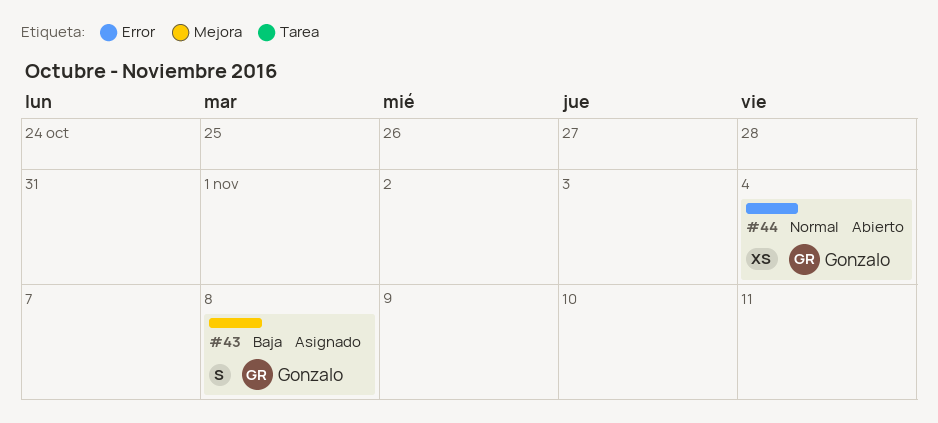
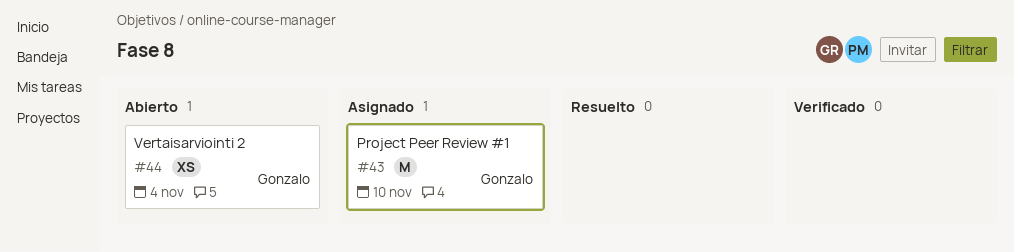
#43, estimate: S -> M
#43, due: Nov 8 -> Nov 10

